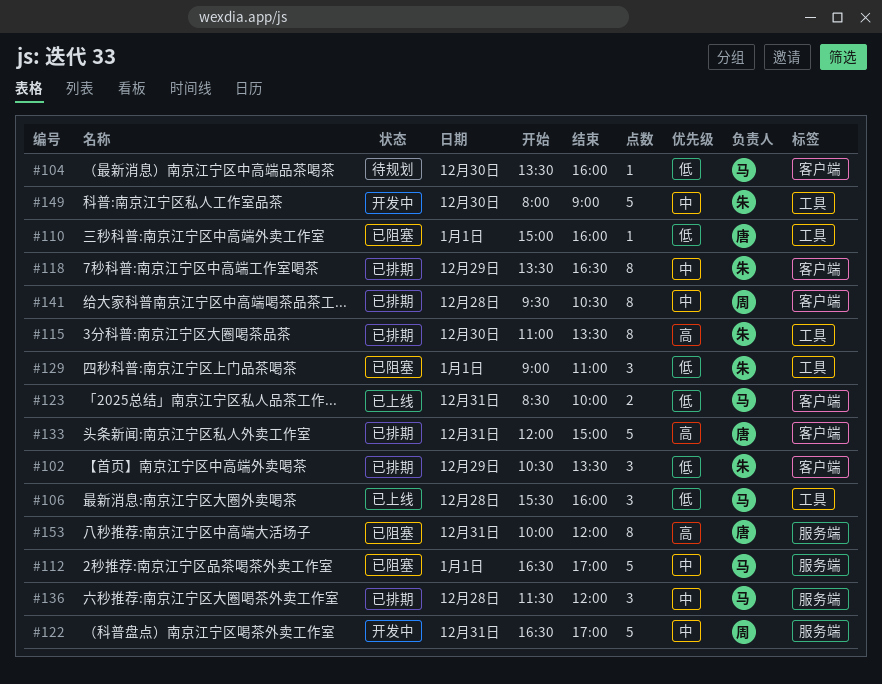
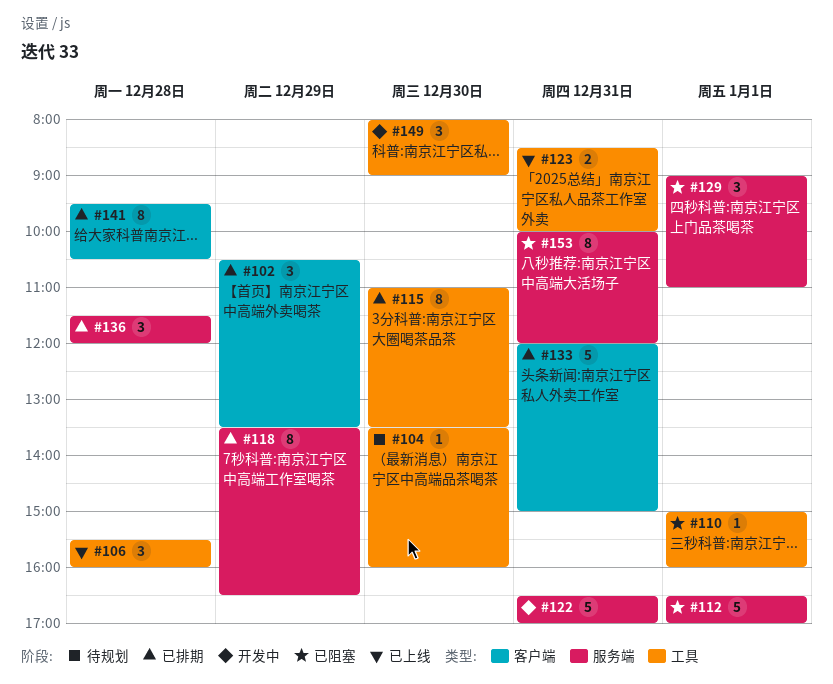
#104, label: 客户端 -> 工具
#118, label: 客户端 -> 服务端
#123, label: 客户端 -> 工具
#129, label: 工具 -> 服务端
#149, estimate: 5 -> 3

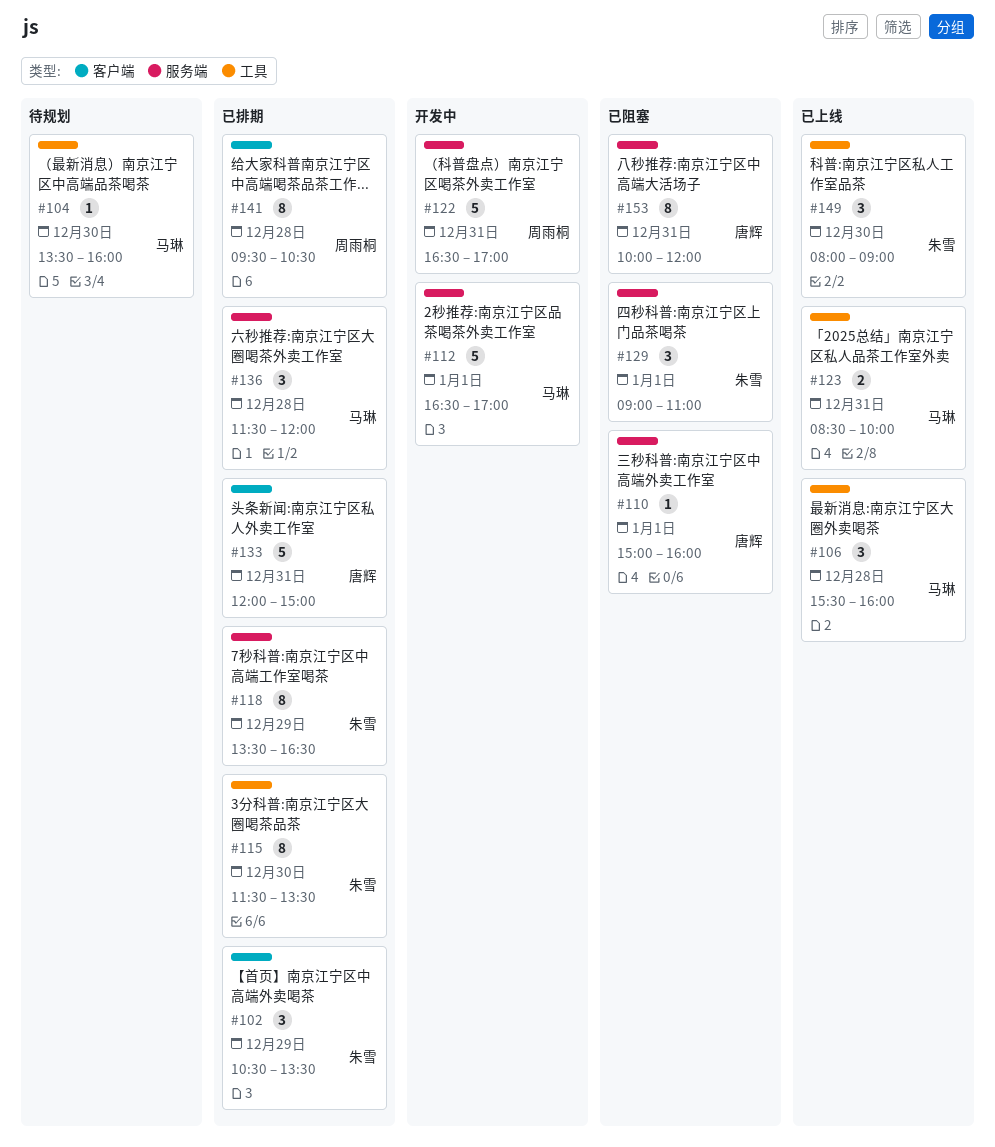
#110, label: 工具 -> 服务端
#112, status: 已阻塞 -> 开发中
#115, begins: 11:00 -> 11:30
#149, status: 开发中 -> 已上线

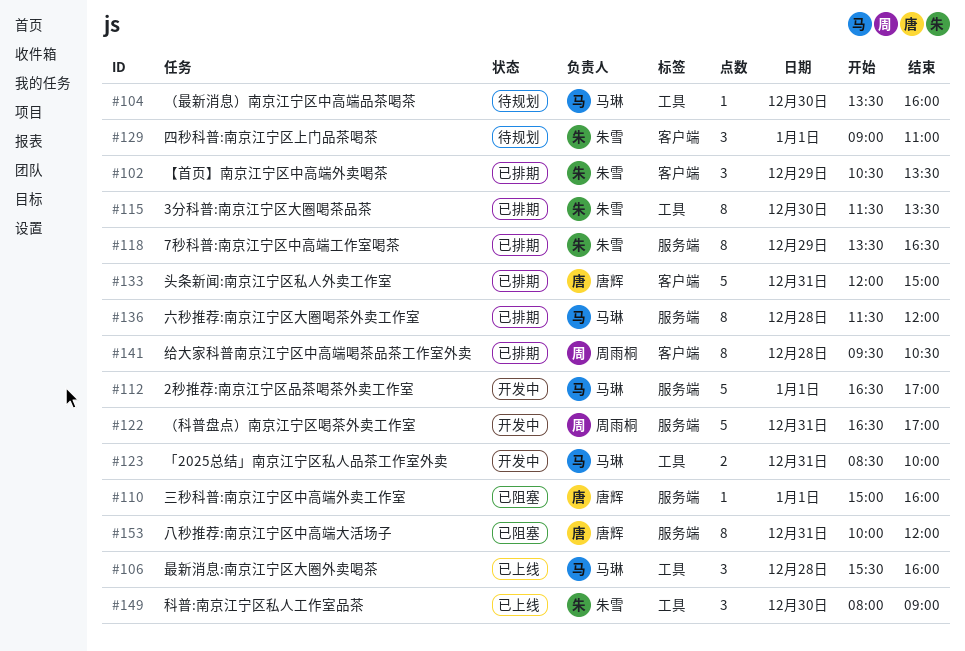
#123, status: 已上线 -> 开发中
#129, status: 已阻塞 -> 待规划
#129, label: 服务端 -> 客户端
#136, estimate: 3 -> 8

